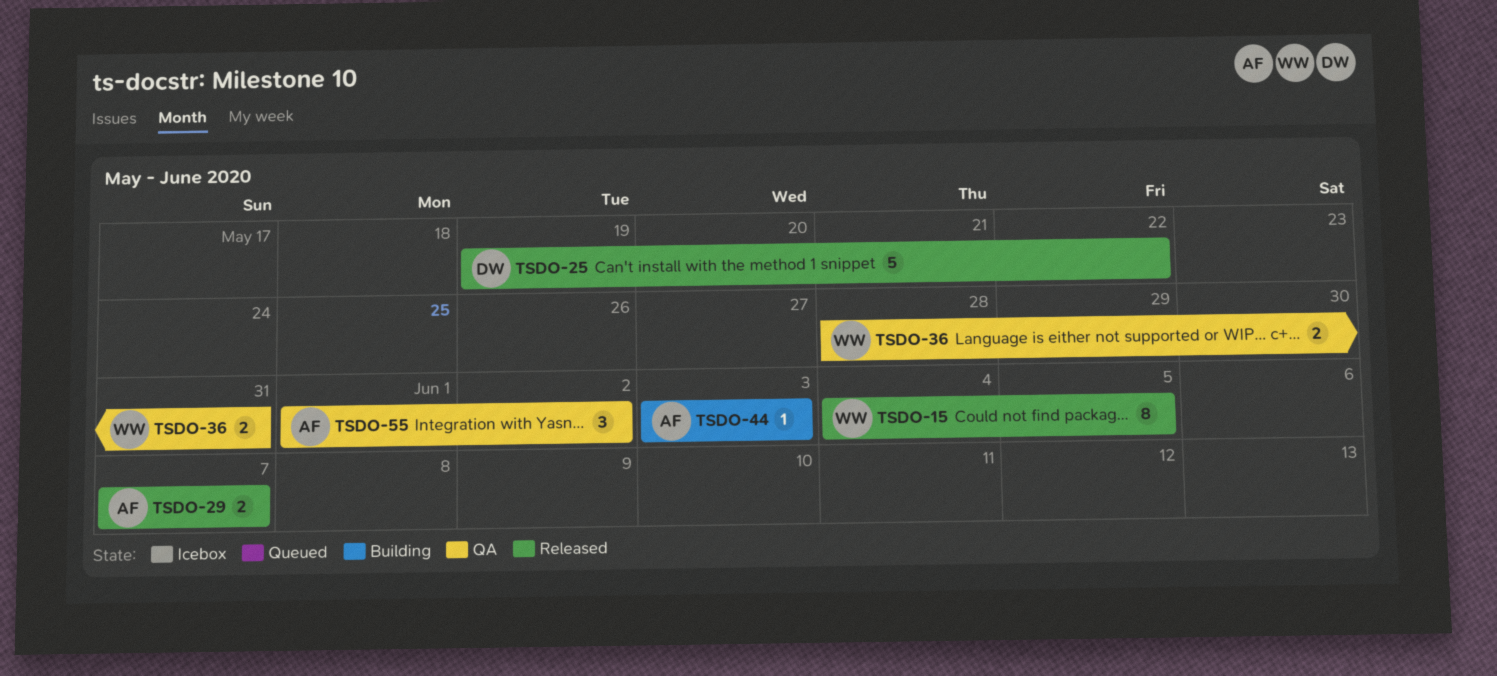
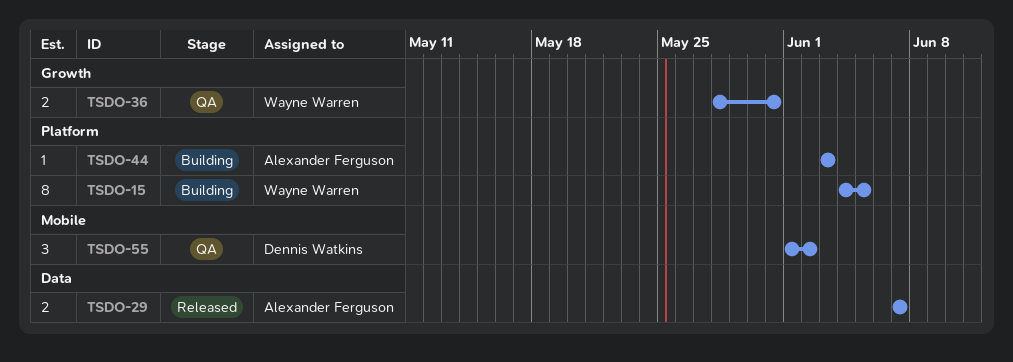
TSDO-15, status: Released -> Building
TSDO-25: present -> none
TSDO-55, owner: Alexander Ferguson -> Dennis Watkins

